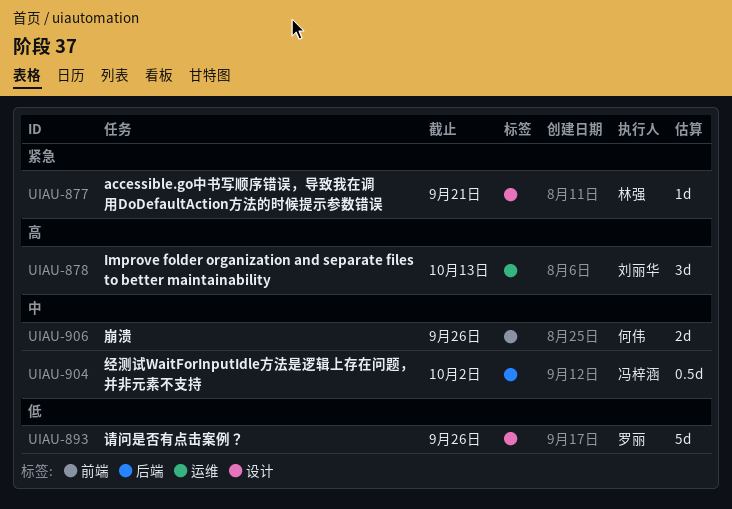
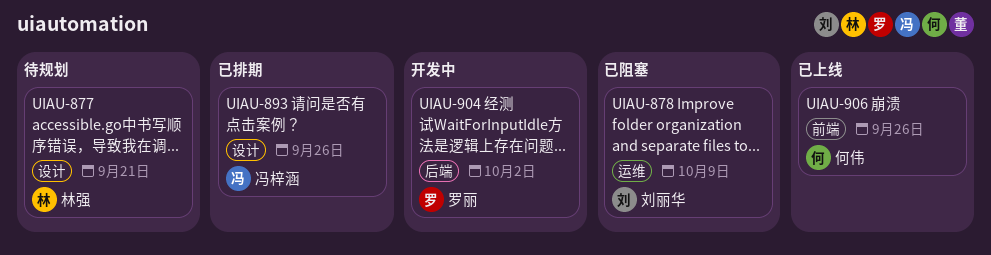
UIAU-878, due: Oct 13 -> Oct 9
UIAU-893, owner: 罗丽 -> 冯梓涵
UIAU-904, owner: 冯梓涵 -> 罗丽

